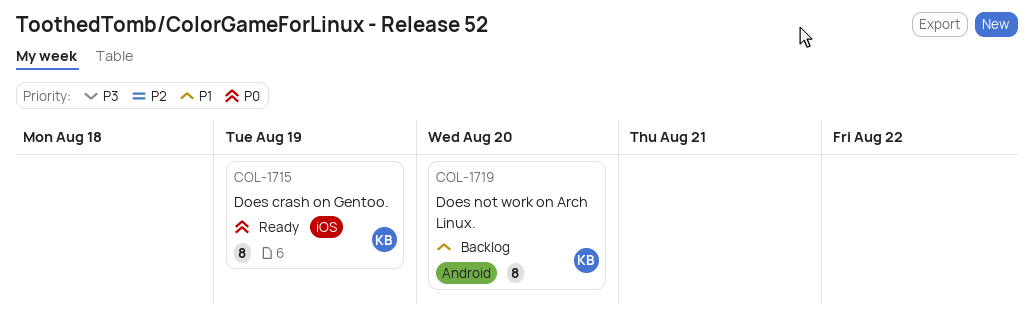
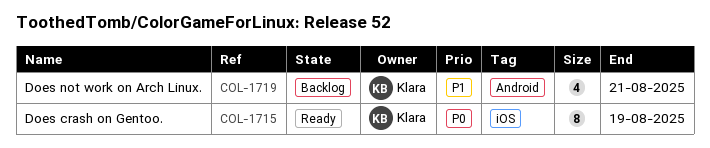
COL-1719, estimate: 8 -> 4
COL-1719, due: Aug 20 -> Aug 21

